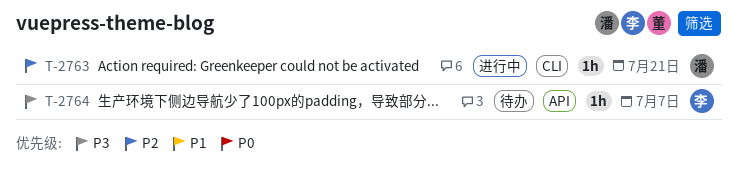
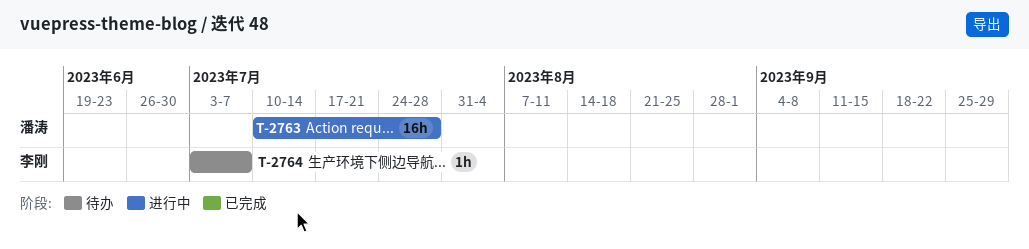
T-2763, estimate: 1h -> 16h
T-2763, due: Jul 21 -> Jul 28

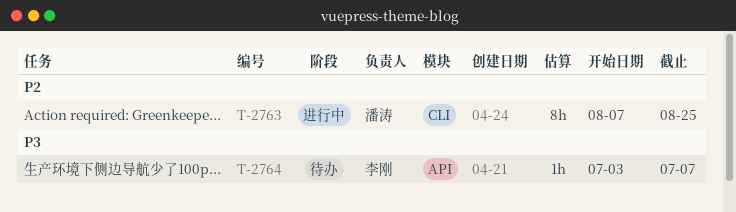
T-2763, estimate: 16h -> 8h
T-2763, start: Jul 10 -> Aug 7
T-2763, due: Jul 28 -> Aug 25

